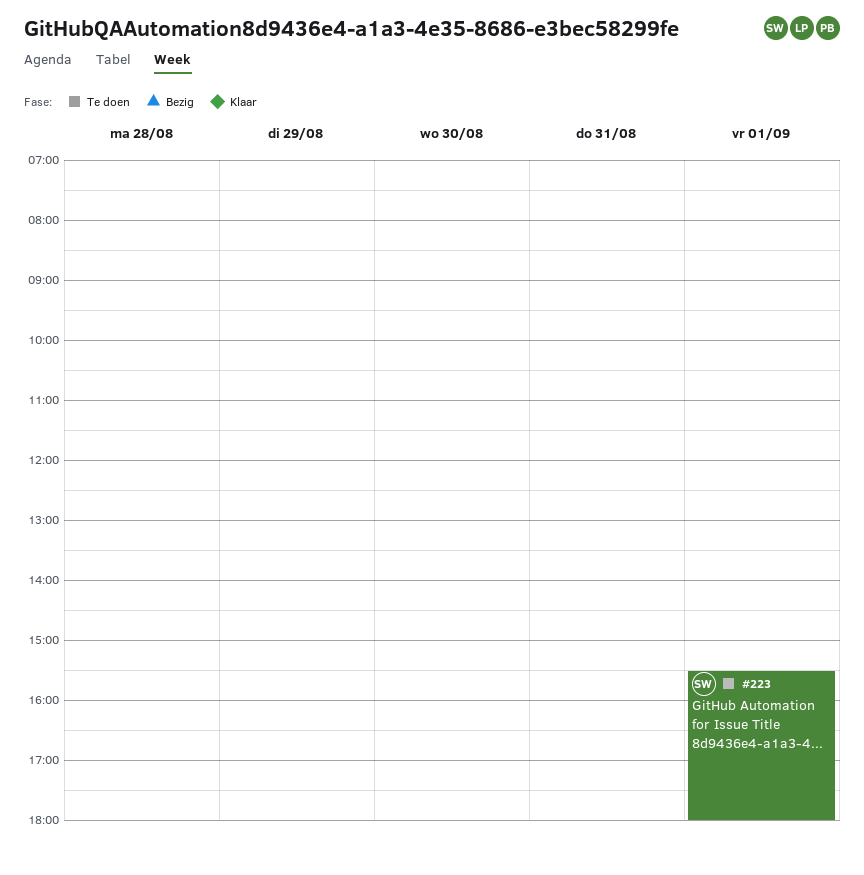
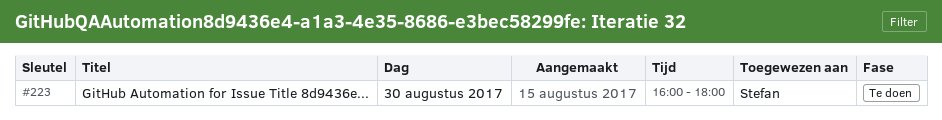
#223, day: Sep 1 -> Aug 30
#223, begins: 15:30 -> 16:00

